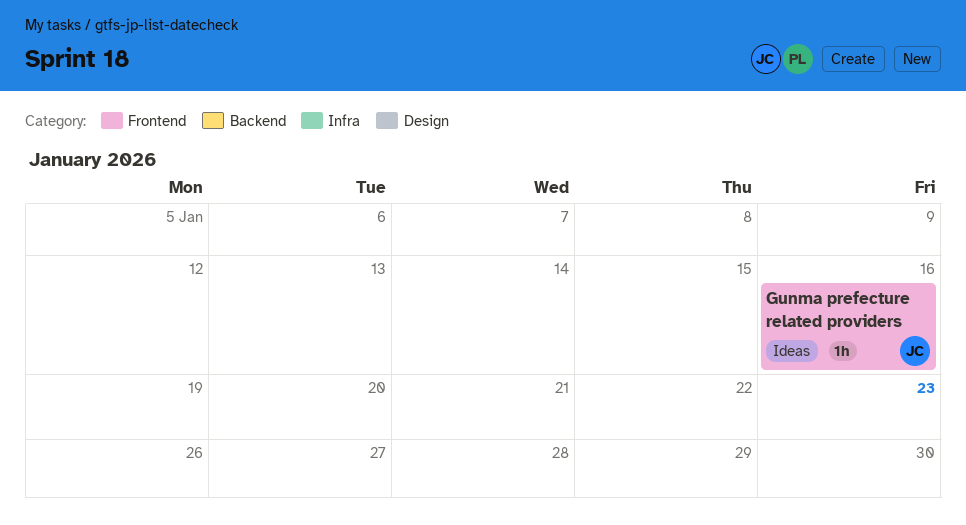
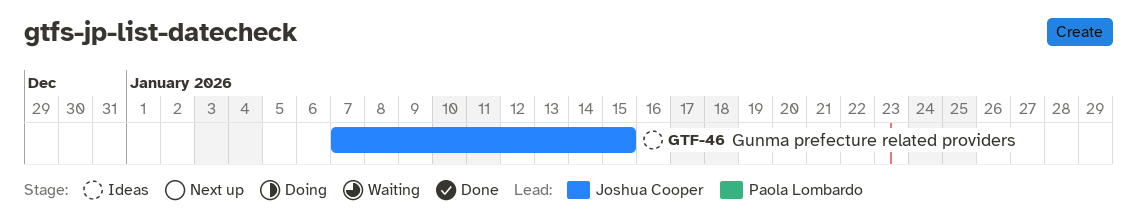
Gunma prefecture related providers, due: Jan 16 -> Jan 15

